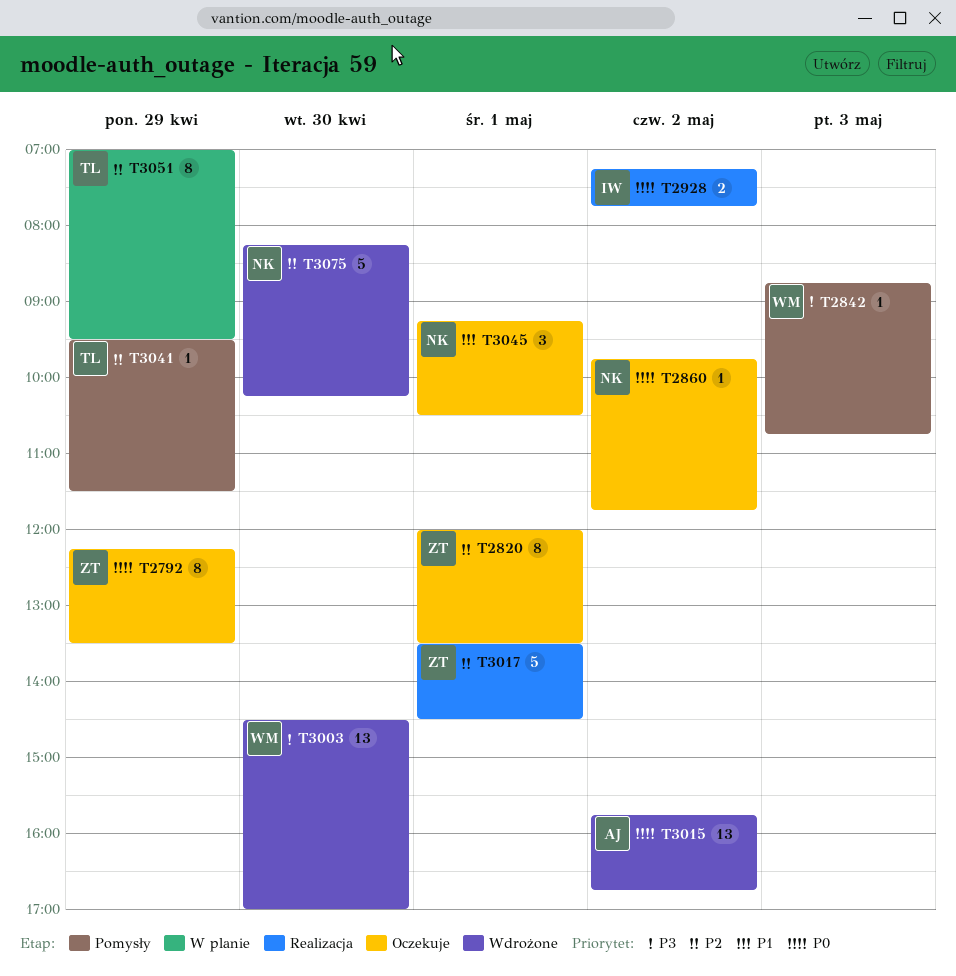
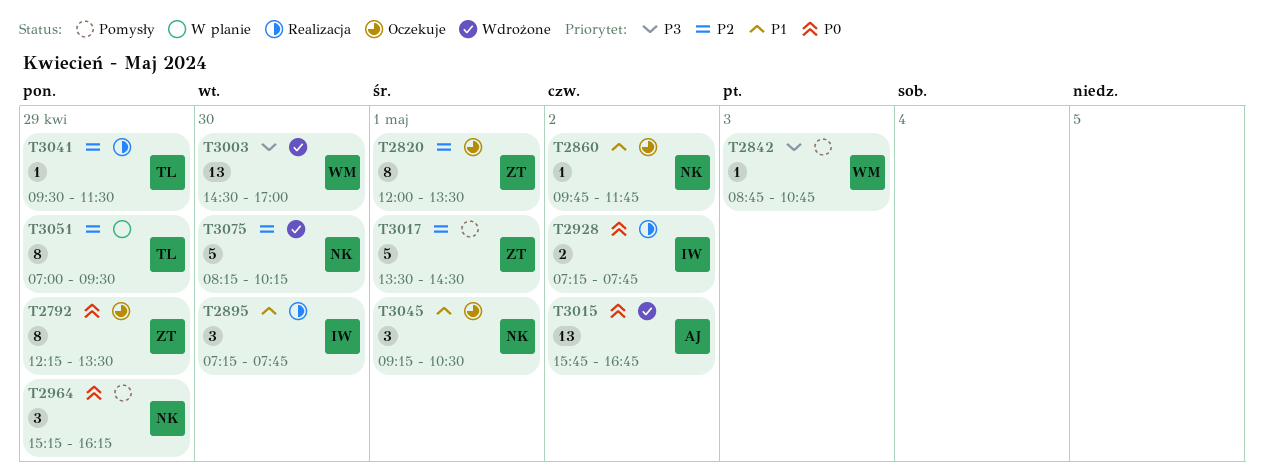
T2860, priority: P0 -> P1
T2895: none -> present
T2964: none -> present
T3017, status: Realizacja -> Pomysły
T3041, status: Pomysły -> Realizacja

